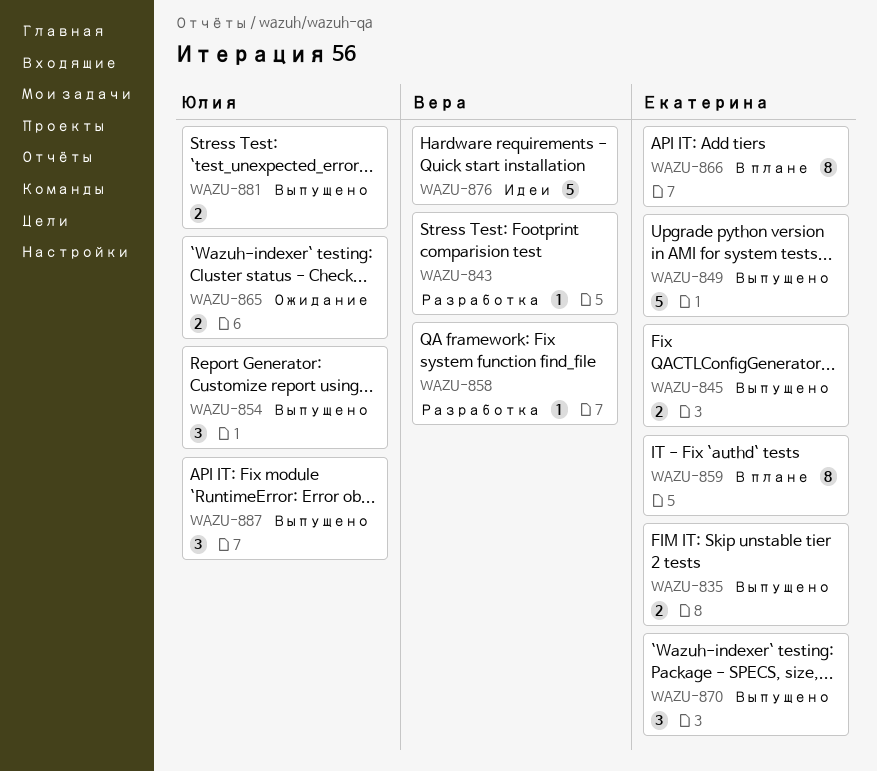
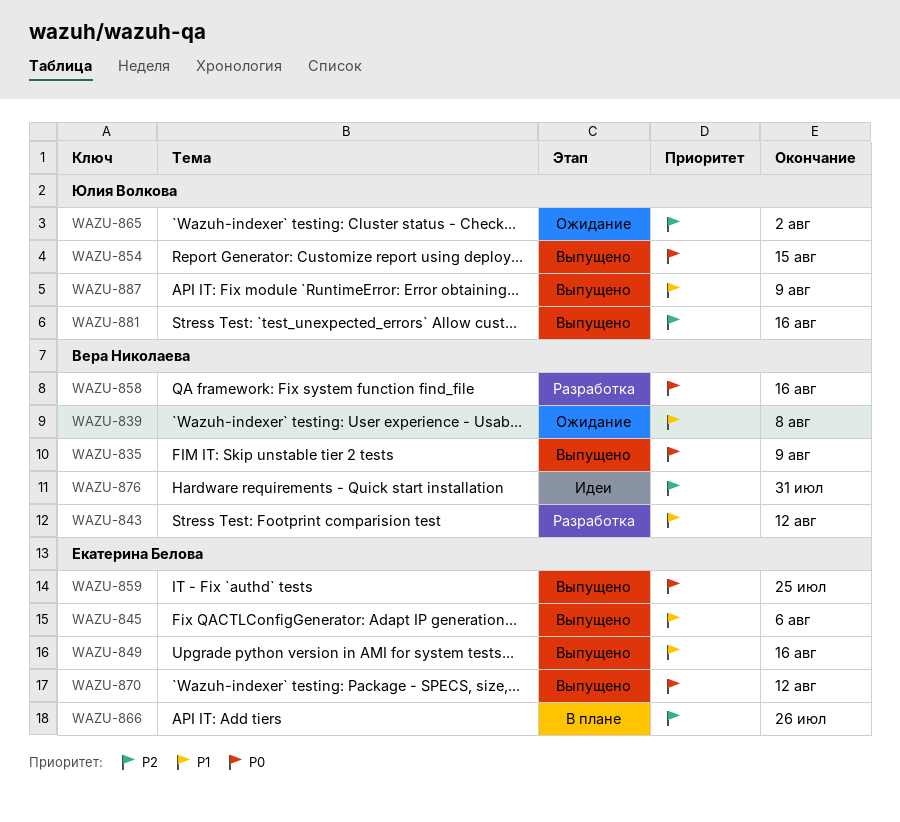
WAZU-835, owner: Екатерина Белова -> Вера Николаева
WAZU-839: none -> present
WAZU-859, status: В плане -> Выпущено

